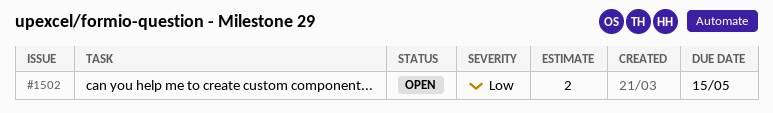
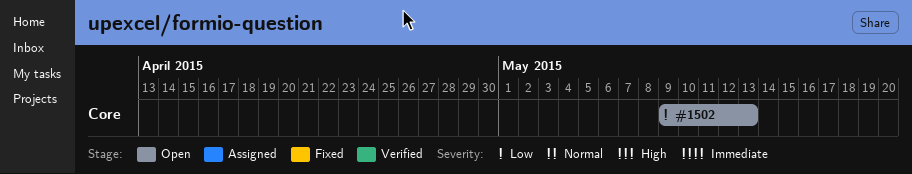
#1502, due: May 15 -> May 13

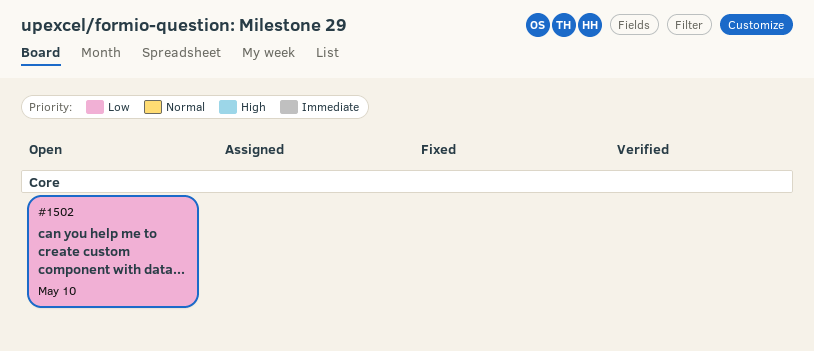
#1502, due: May 13 -> May 10

